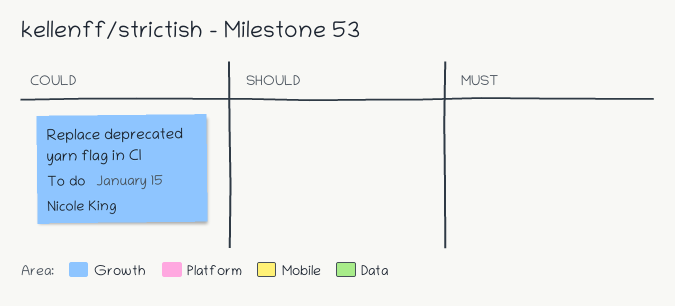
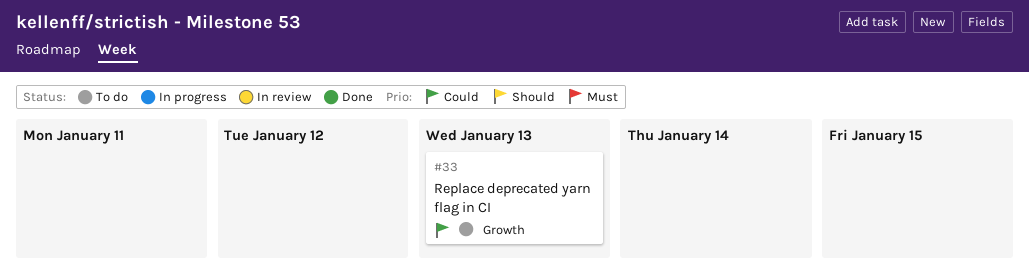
Replace deprecated yarn flag in CI, due: Jan 15 -> Jan 13

